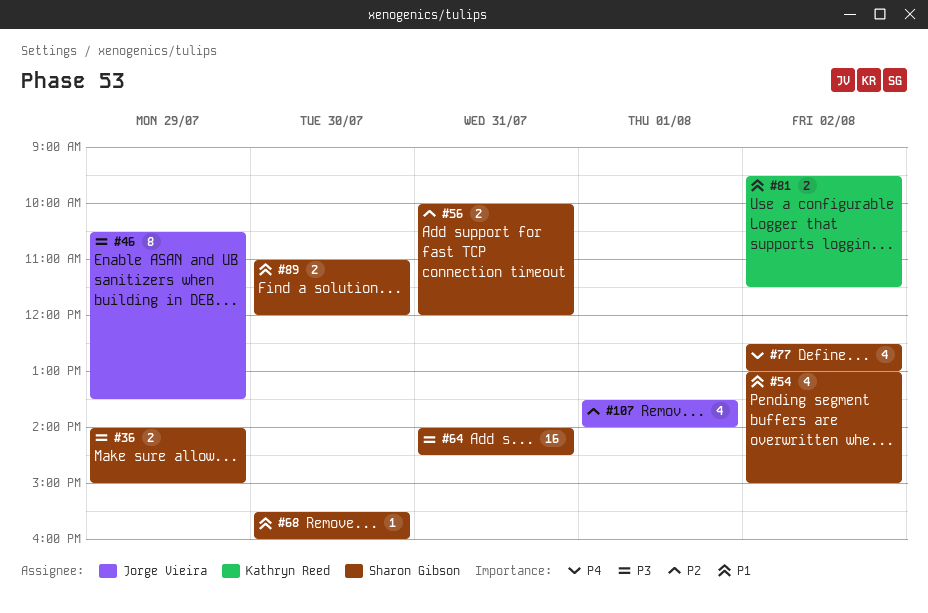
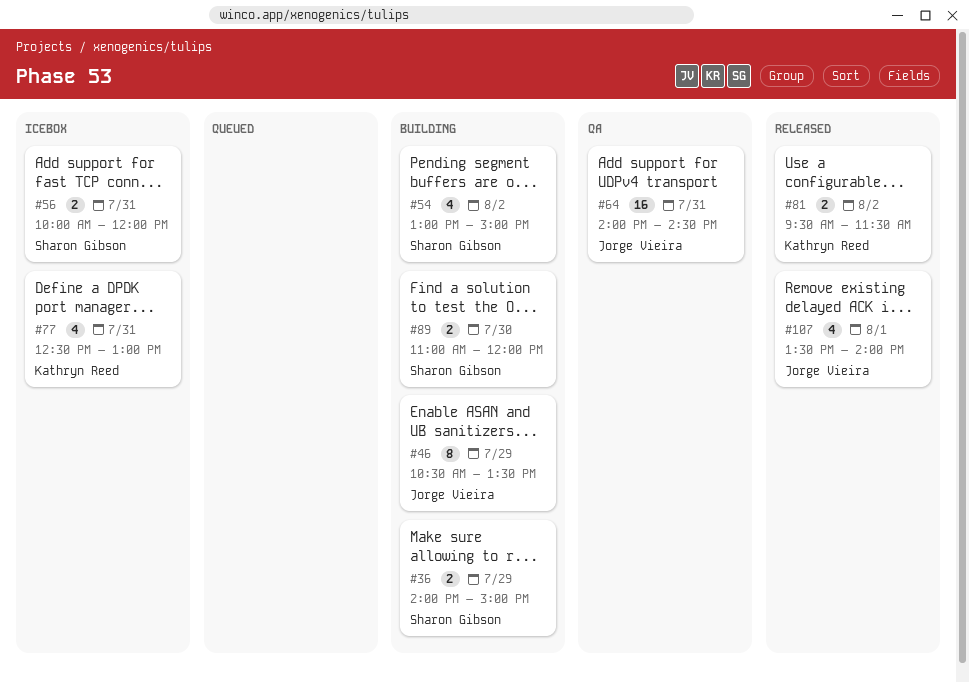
#64, owner: Sharon Gibson -> Jorge Vieira
#68: present -> none
#77, owner: Sharon Gibson -> Kathryn Reed
#77, day: Aug 2 -> Jul 31

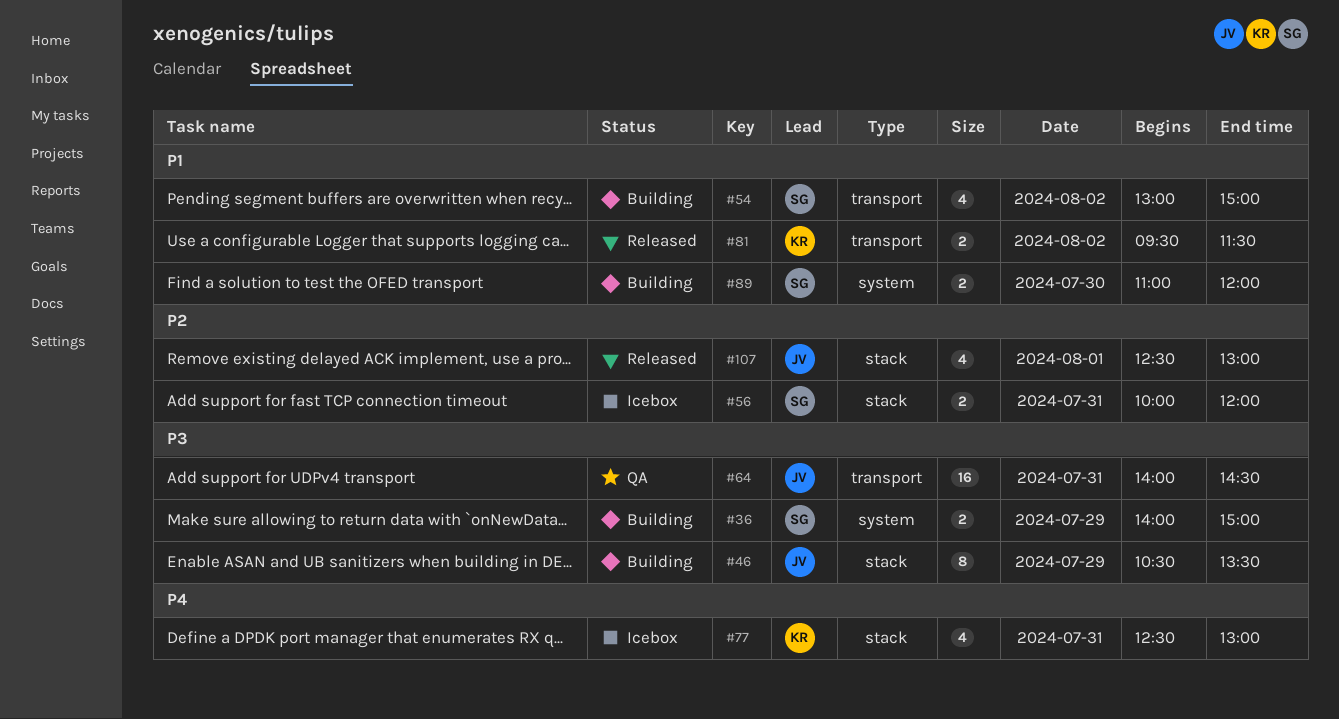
#107, begins: 13:30 -> 12:30
#107, ends: 14:00 -> 13:00

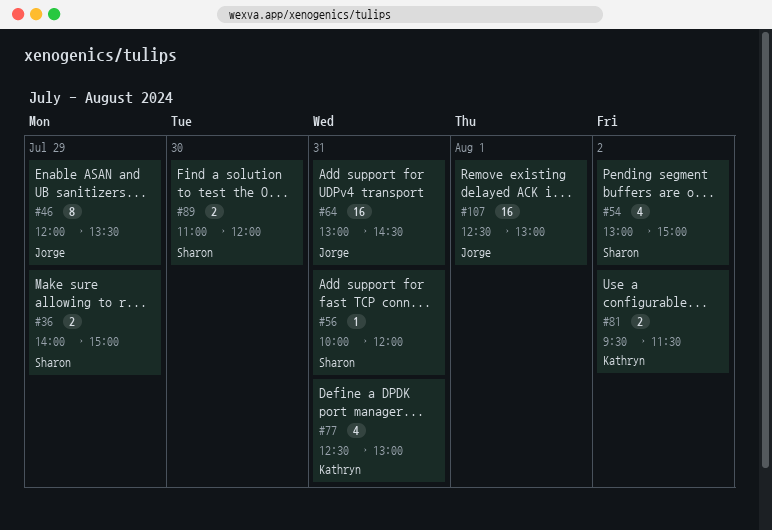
#46, begins: 10:30 -> 12:00
#56, estimate: 2 -> 1
#64, begins: 14:00 -> 13:00
#107, estimate: 4 -> 16

